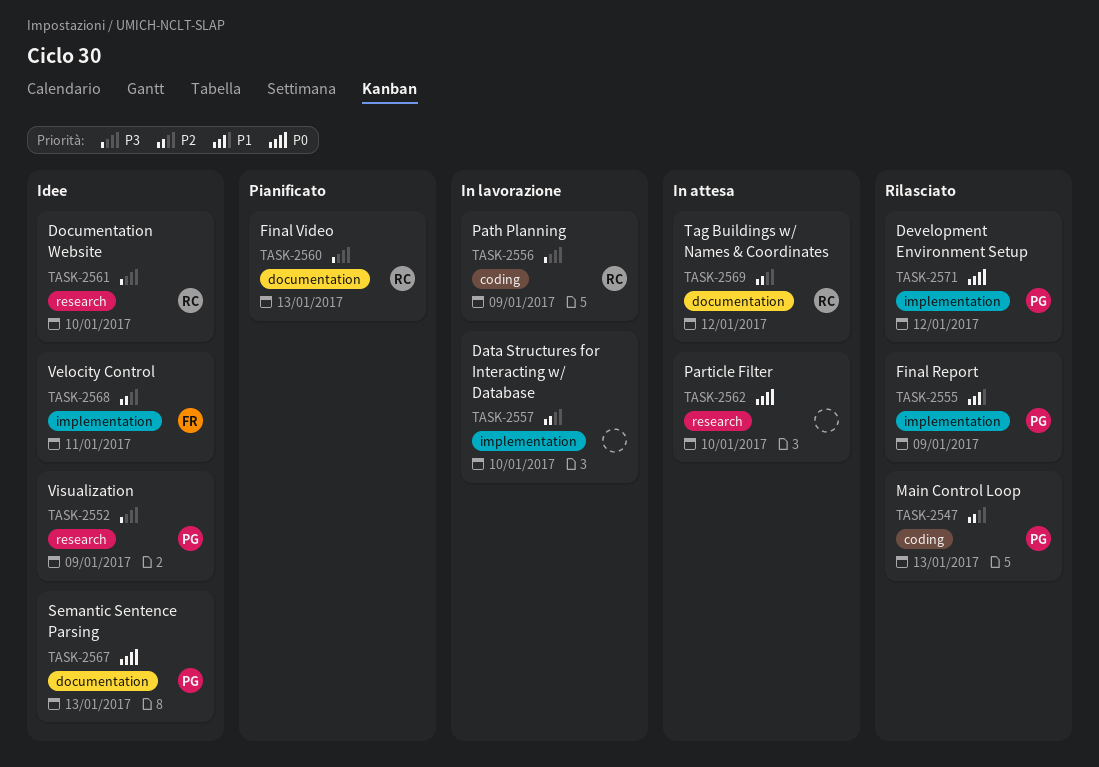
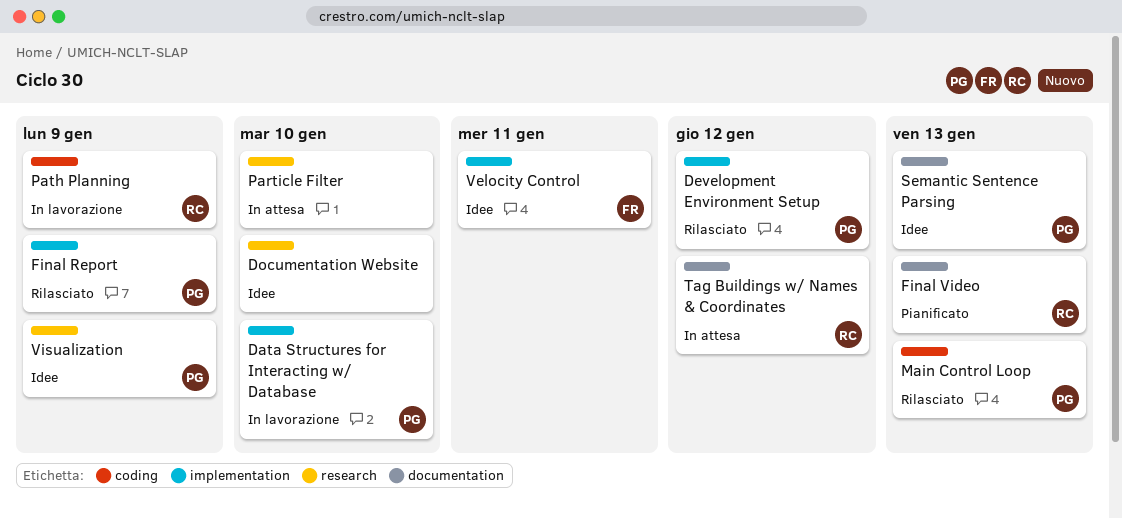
Data Structures for Interacting w/ Database, owner: none -> PG
Documentation Website, owner: RC -> none

